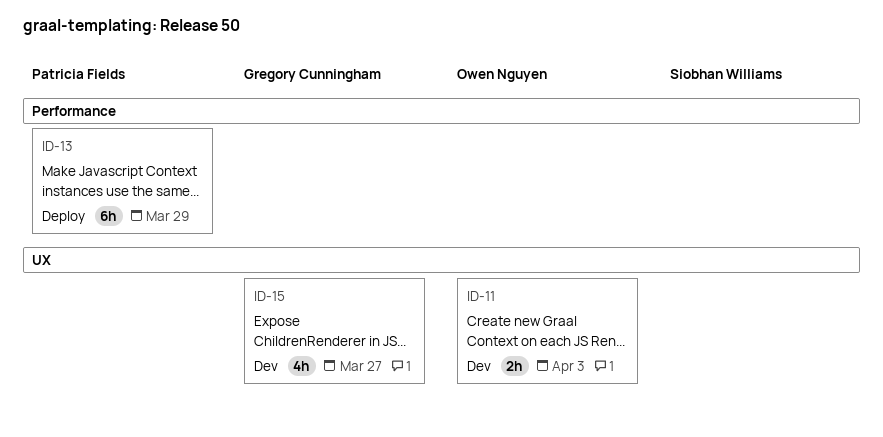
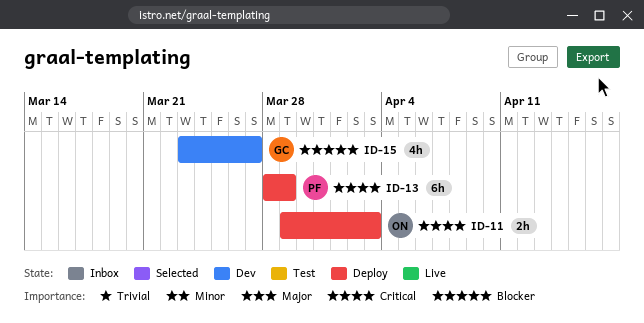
ID-11, status: Dev -> Deploy

